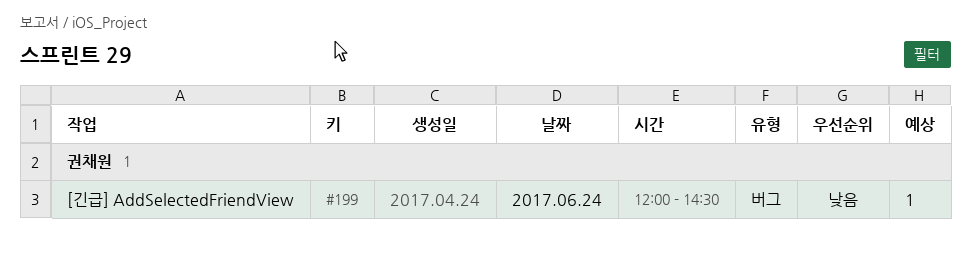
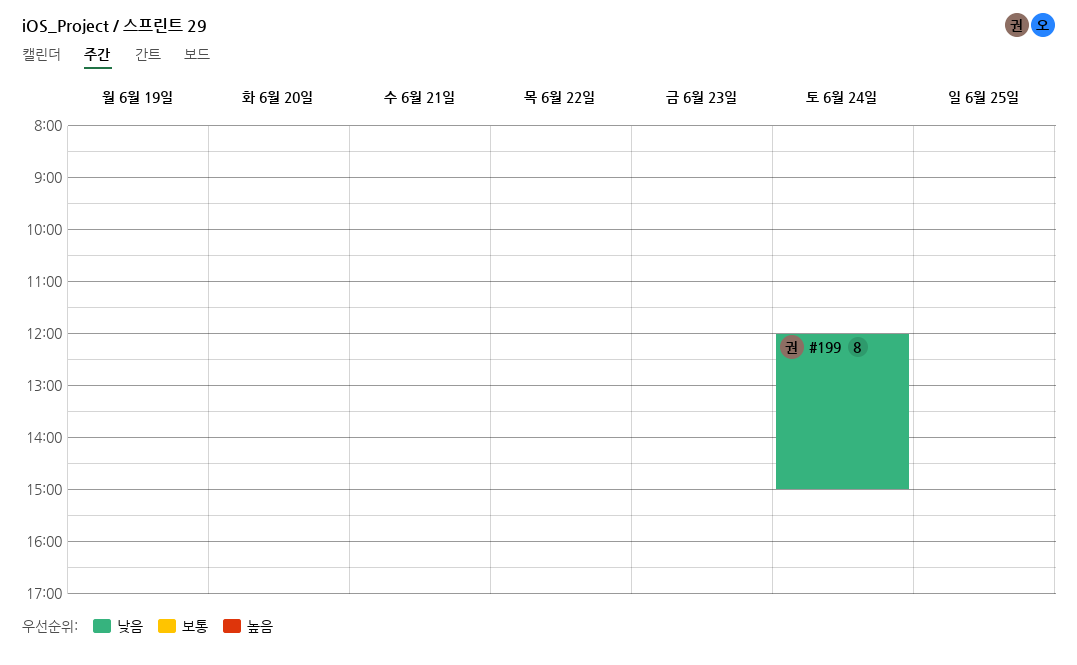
#199, estimate: 1 -> 8
#199, ends: 14:30 -> 15:00

